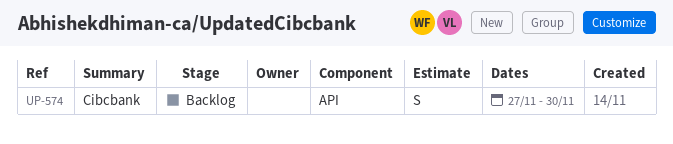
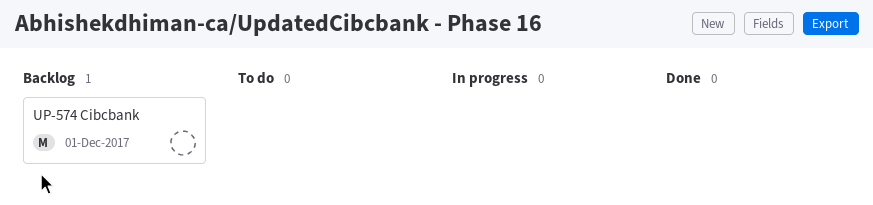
UP-574, estimate: S -> M
UP-574, due: Nov 30 -> Dec 1

